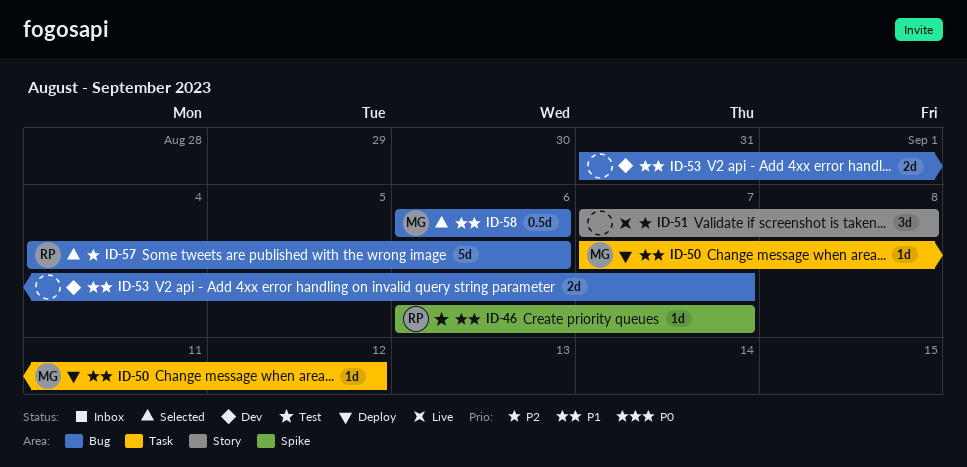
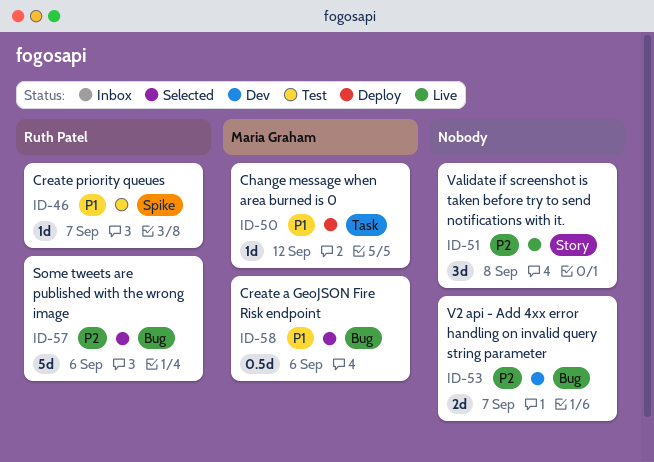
ID-53, priority: P1 -> P2

